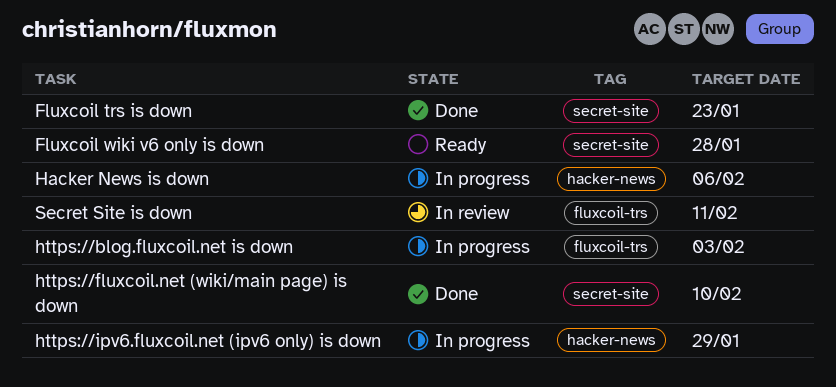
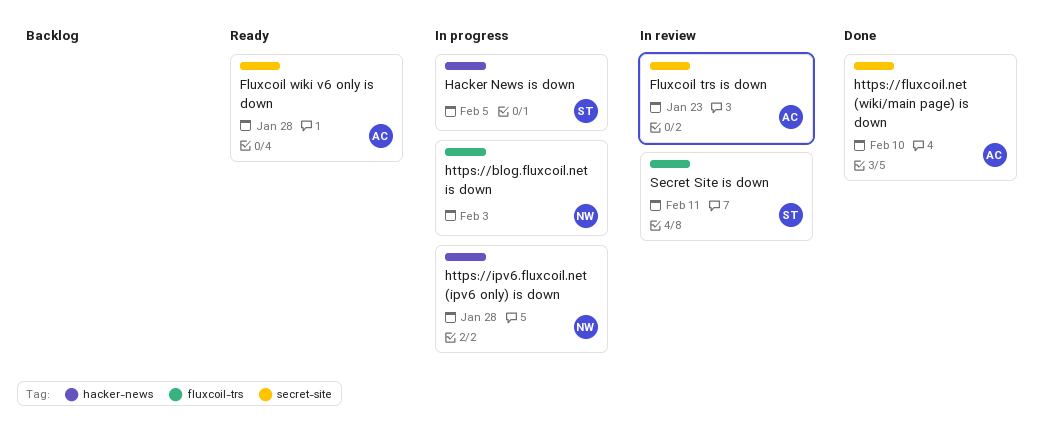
Fluxcoil trs is down, status: Done -> In review
Hacker News is down, due: Feb 6 -> Feb 5
https://ipv6.fluxcoil.net (ipv6 only) is down, due: Jan 29 -> Jan 28

